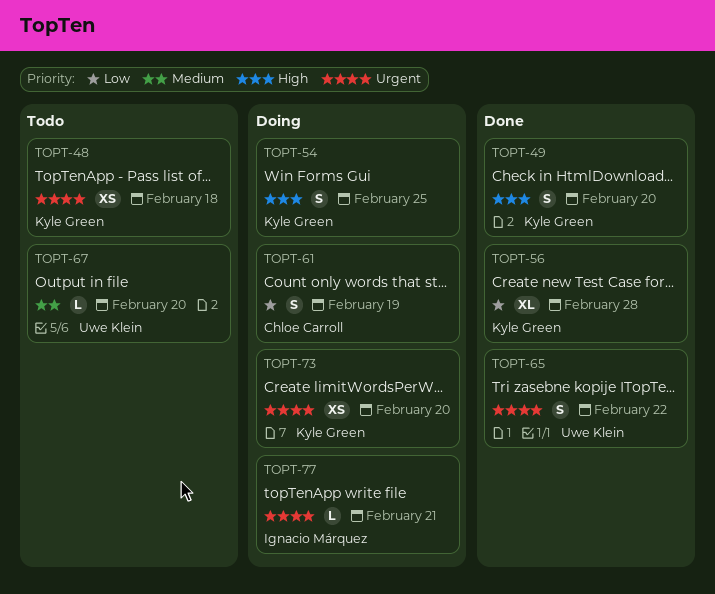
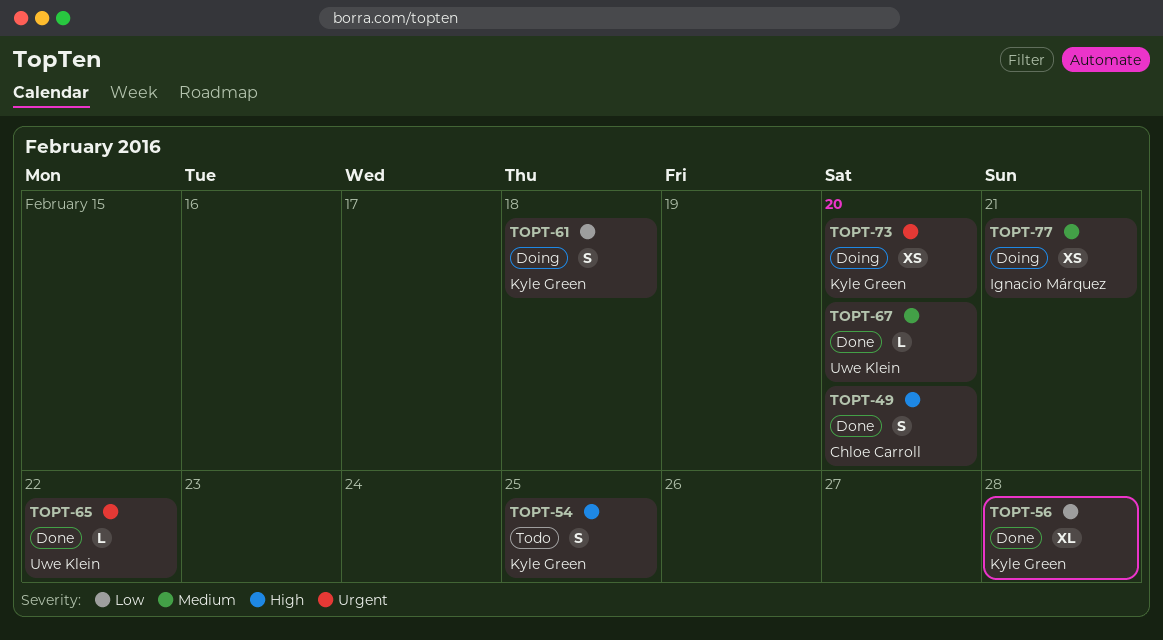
TOPT-48: present -> none
TOPT-49, owner: Kyle Green -> Chloe Carroll
TOPT-54, status: Doing -> Todo
TOPT-61, owner: Chloe Carroll -> Kyle Green
TOPT-61, due: Feb 19 -> Feb 18
TOPT-65, estimate: S -> L
TOPT-67, status: Todo -> Done
TOPT-77, priority: Urgent -> Medium
TOPT-77, estimate: L -> XS

